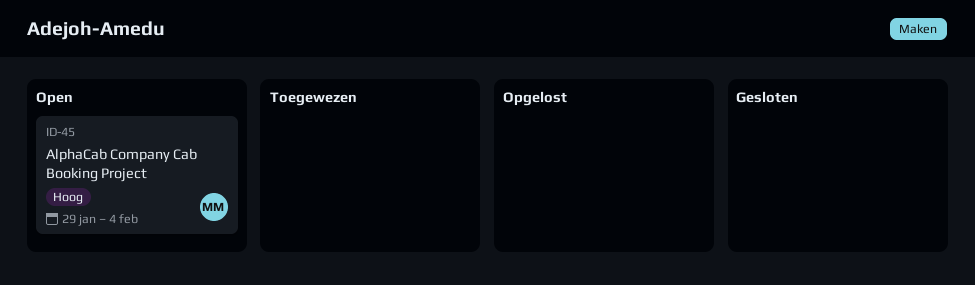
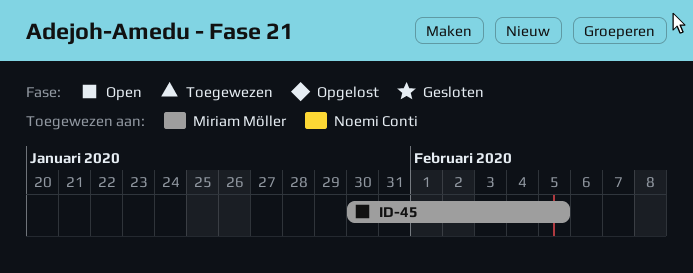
ID-45, start: Jan 29 -> Jan 30
ID-45, due: Feb 4 -> Feb 5

